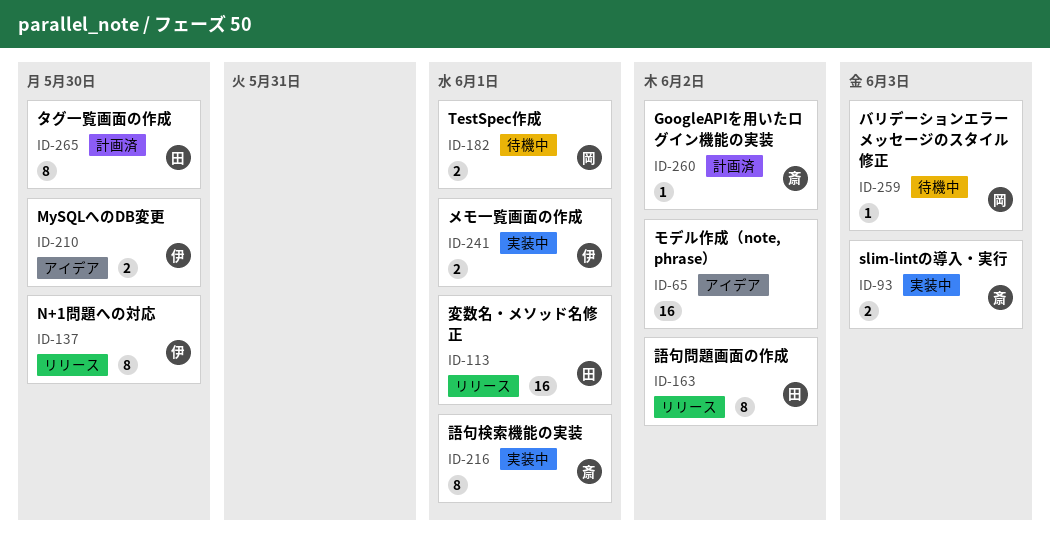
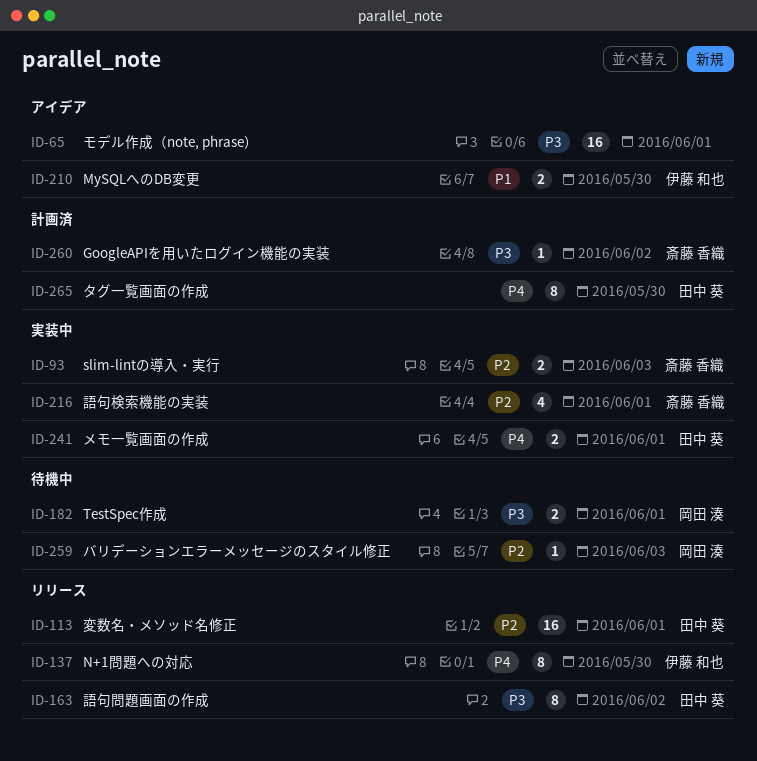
ID-65, due: Jun 2 -> Jun 1
ID-216, estimate: 8 -> 4
ID-241, owner: 伊藤 和也 -> 田中 葵

